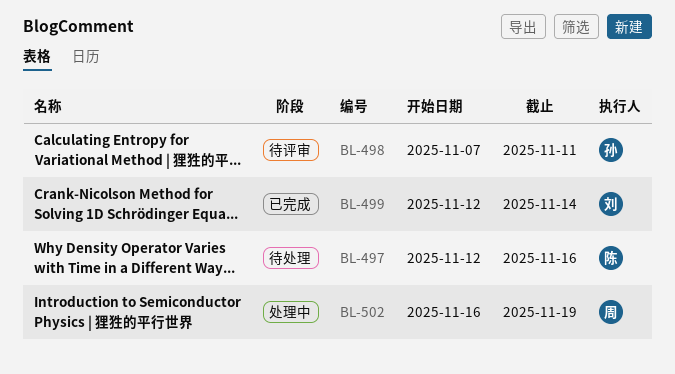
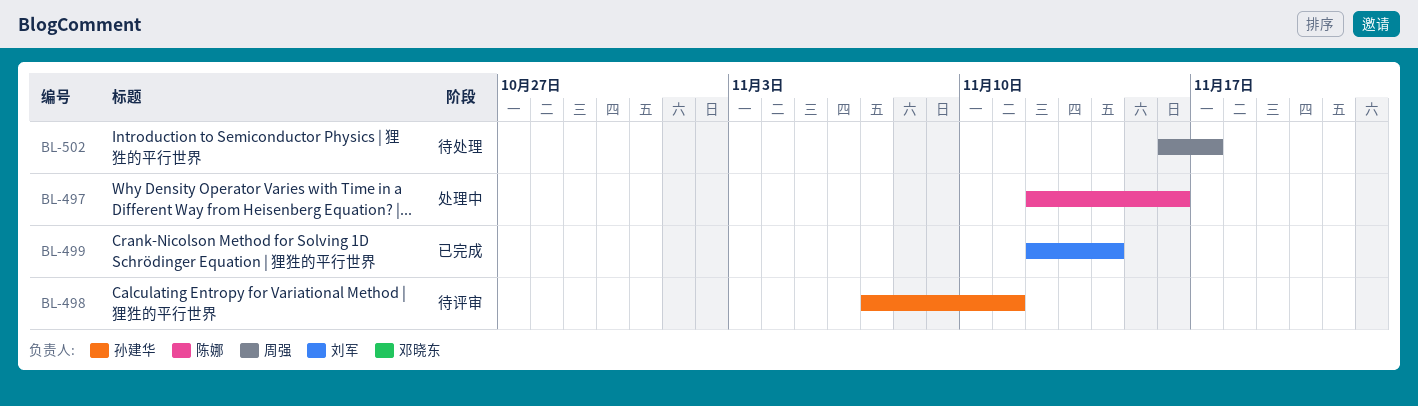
BL-497, status: 待处理 -> 处理中
BL-502, status: 处理中 -> 待处理
BL-502, due: Nov 19 -> Nov 17

